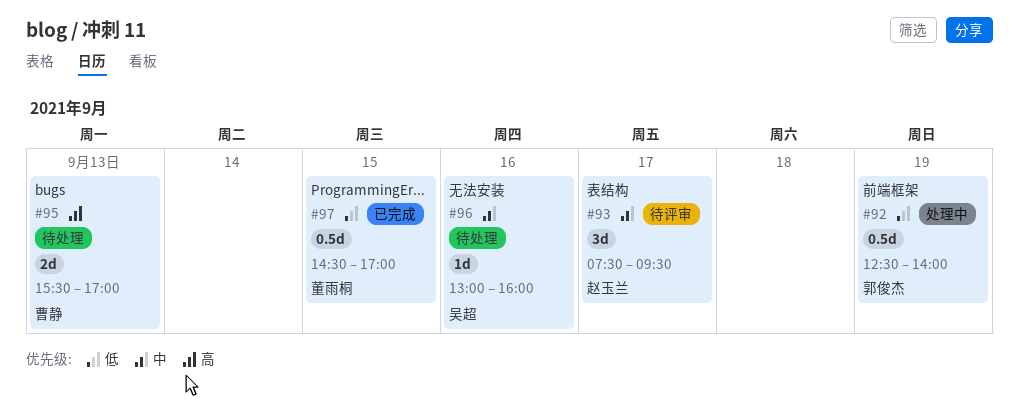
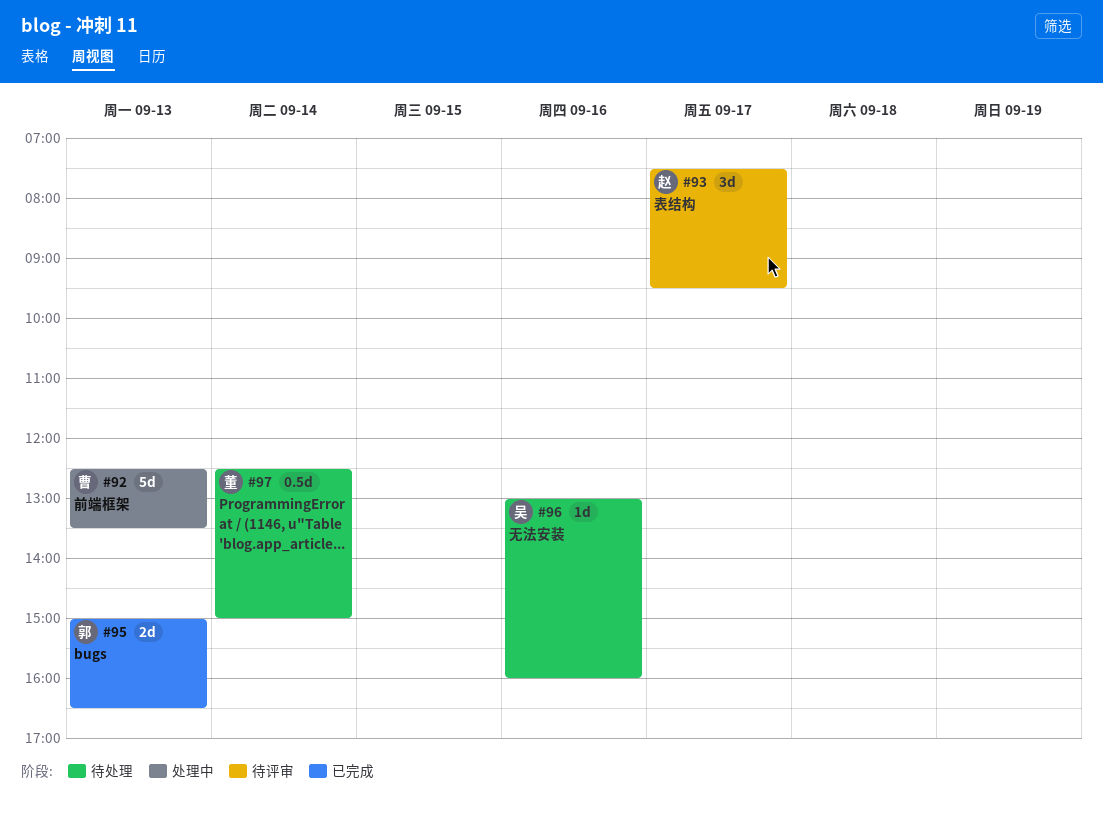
#92, owner: 郭俊杰 -> 曹静
#92, estimate: 0.5d -> 5d
#92, day: Sep 19 -> Sep 13
#92, ends: 14:00 -> 13:30
#95, status: 待处理 -> 已完成
#95, owner: 曹静 -> 郭俊杰
#95, begins: 15:30 -> 15:00
#95, ends: 17:00 -> 16:30
#97, status: 已完成 -> 待处理
#97, day: Sep 15 -> Sep 14
#97, begins: 14:30 -> 12:30
#97, ends: 17:00 -> 15:00

